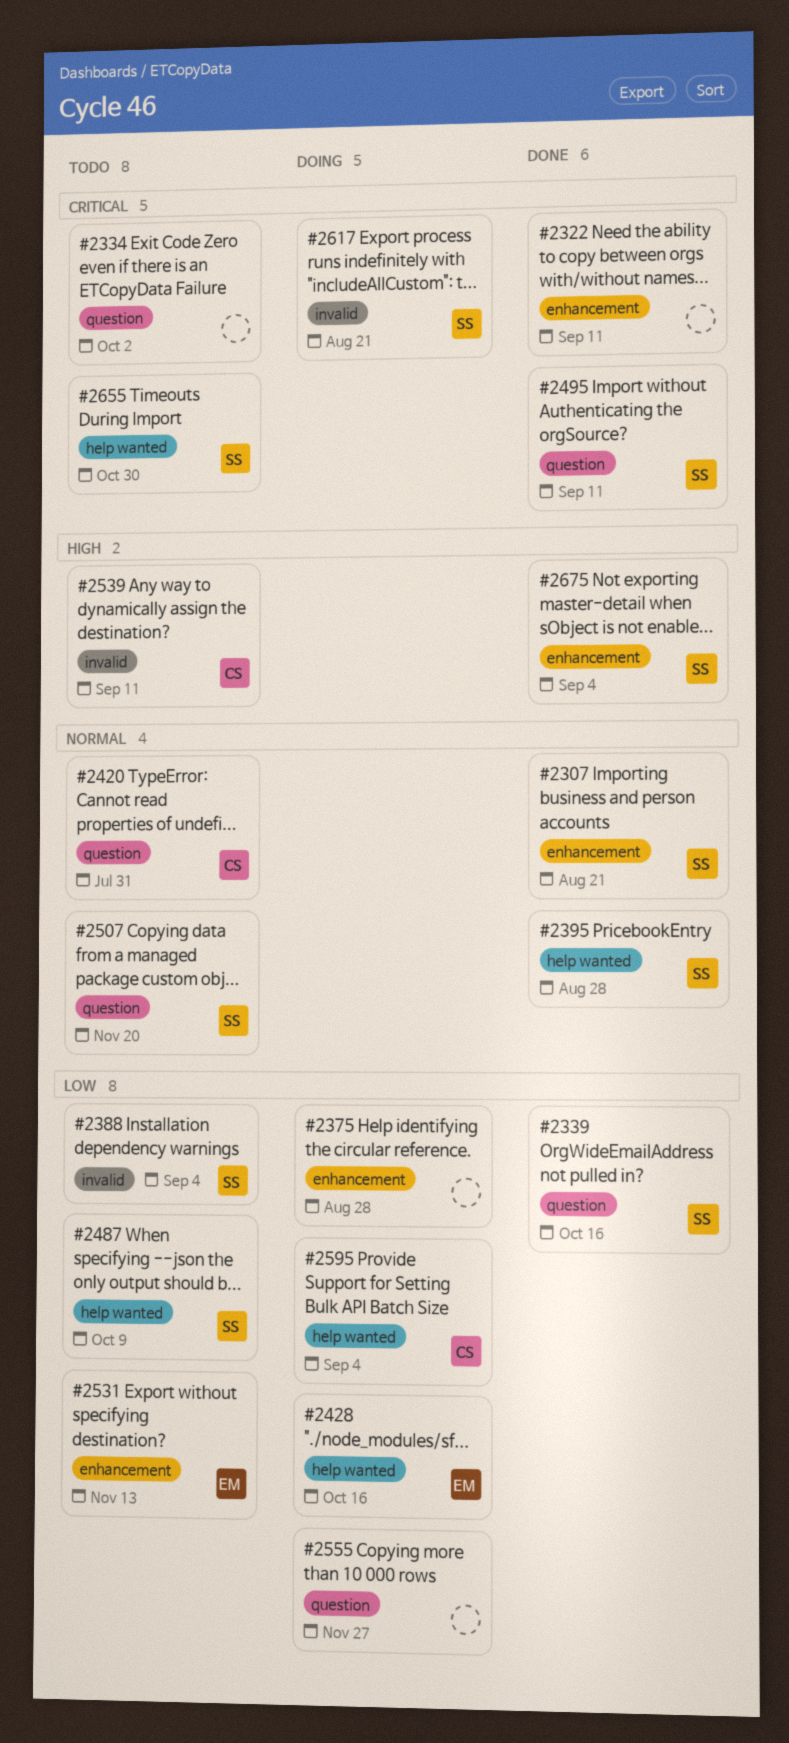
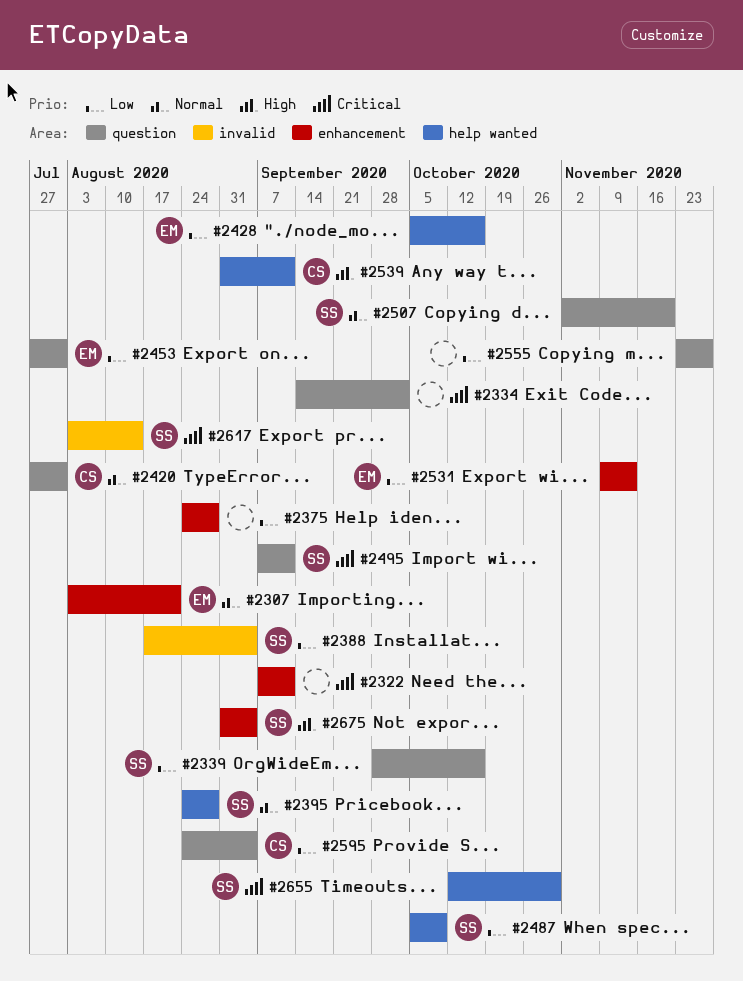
#2307, owner: SS -> EM
#2453: none -> present
#2539, label: invalid -> help wanted
#2595, label: help wanted -> question
#2617, due: Aug 21 -> Aug 14

